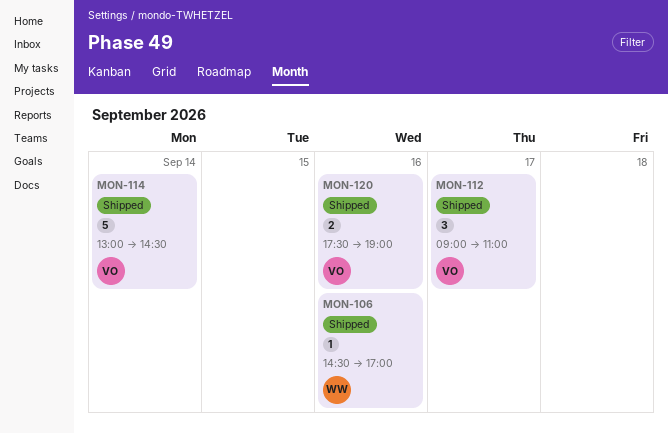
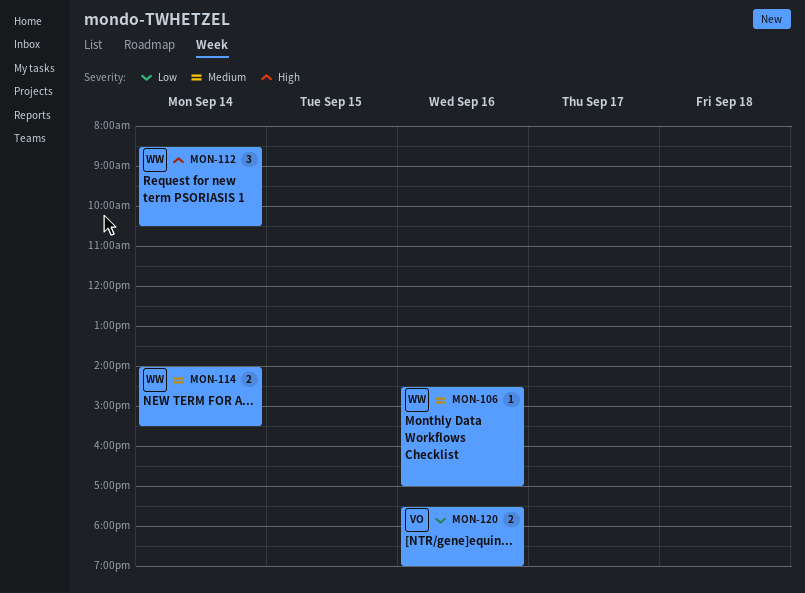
MON-112, owner: VO -> WW
MON-112, day: Sep 17 -> Sep 14
MON-112, begins: 09:00 -> 08:30
MON-112, ends: 11:00 -> 10:30
MON-114, owner: VO -> WW
MON-114, estimate: 5 -> 2
MON-114, begins: 13:00 -> 14:00
MON-114, ends: 14:30 -> 15:30

